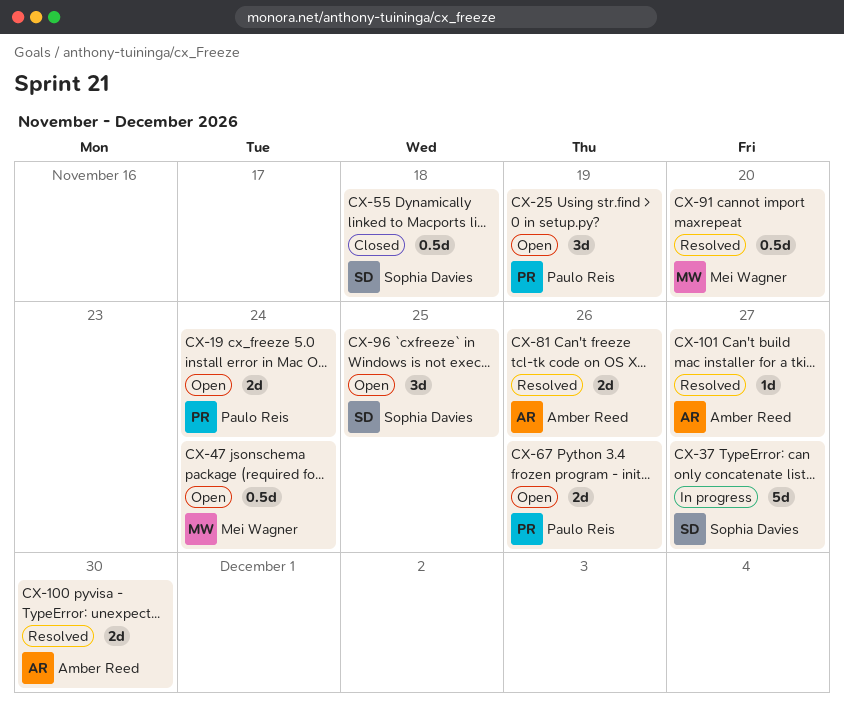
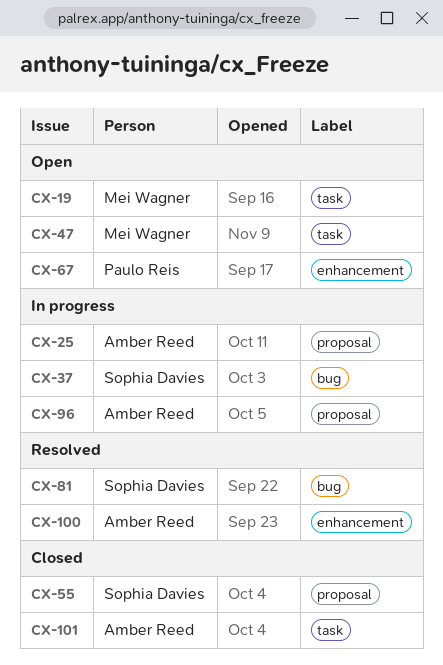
CX-19, owner: Paulo Reis -> Mei Wagner
CX-25, status: Open -> In progress
CX-25, owner: Paulo Reis -> Amber Reed
CX-81, owner: Amber Reed -> Sophia Davies
CX-91: present -> none
CX-96, status: Open -> In progress
CX-96, owner: Sophia Davies -> Amber Reed
CX-101, status: Resolved -> Closed

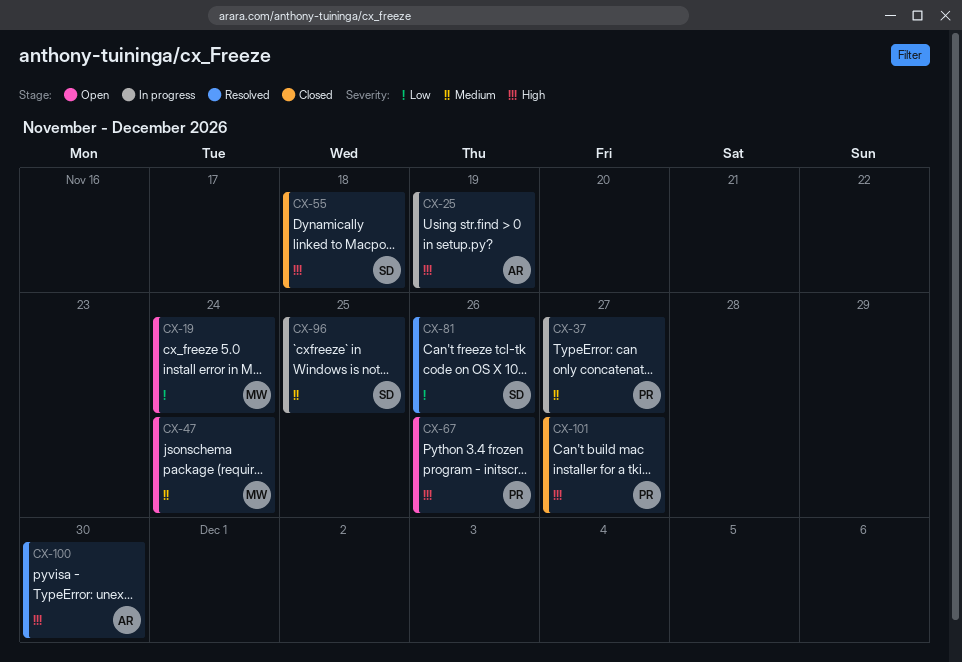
CX-37, owner: Sophia Davies -> Paulo Reis
CX-96, owner: Amber Reed -> Sophia Davies
CX-101, owner: Amber Reed -> Paulo Reis

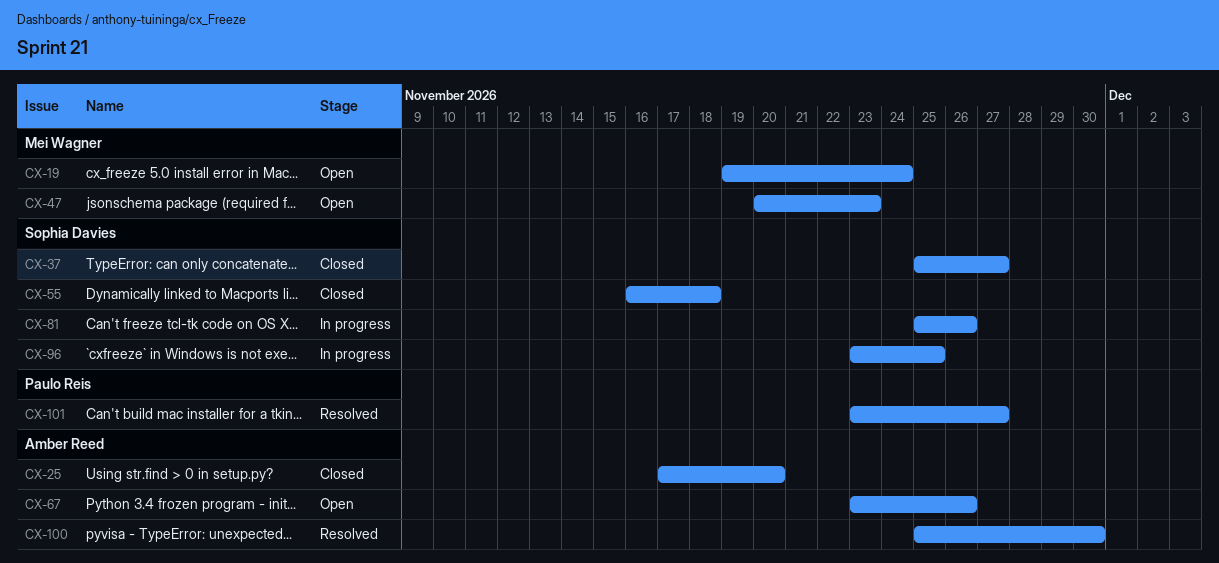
CX-25, status: In progress -> Closed
CX-25, due: Nov 19 -> Nov 20
CX-37, status: In progress -> Closed
CX-37, owner: Paulo Reis -> Sophia Davies
CX-47, due: Nov 24 -> Nov 23
CX-67, owner: Paulo Reis -> Amber Reed
CX-81, status: Resolved -> In progress
CX-101, status: Closed -> Resolved

